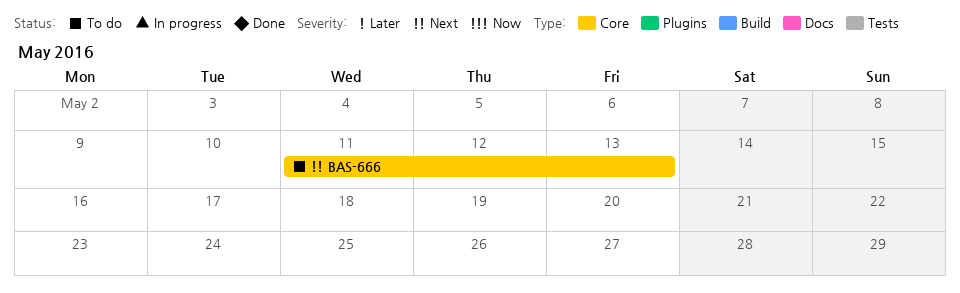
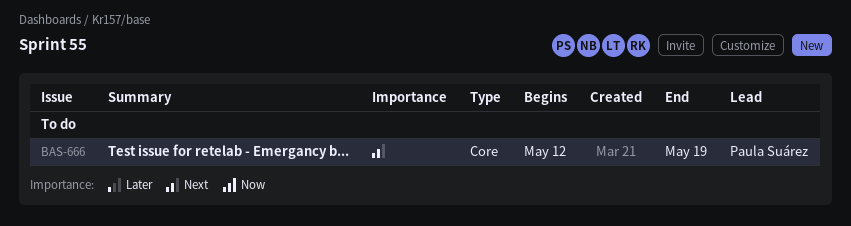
BAS-666, start: May 11 -> May 12
BAS-666, due: May 13 -> May 19

